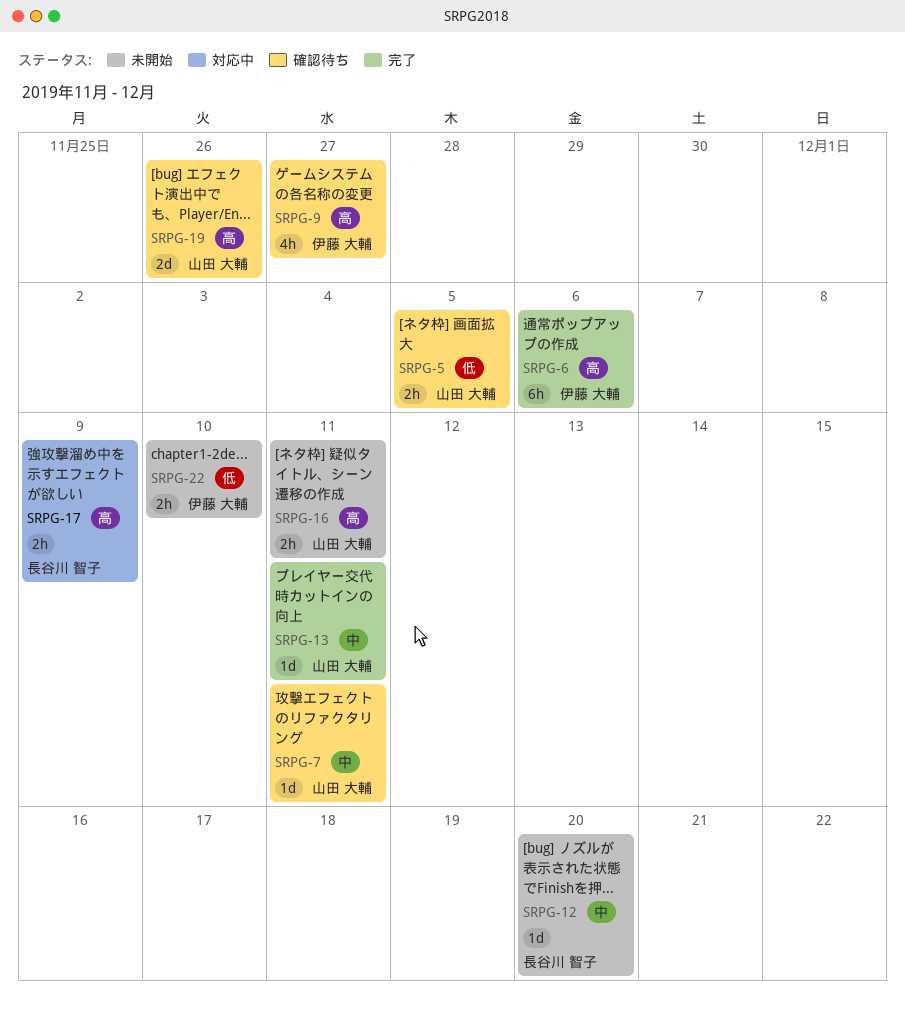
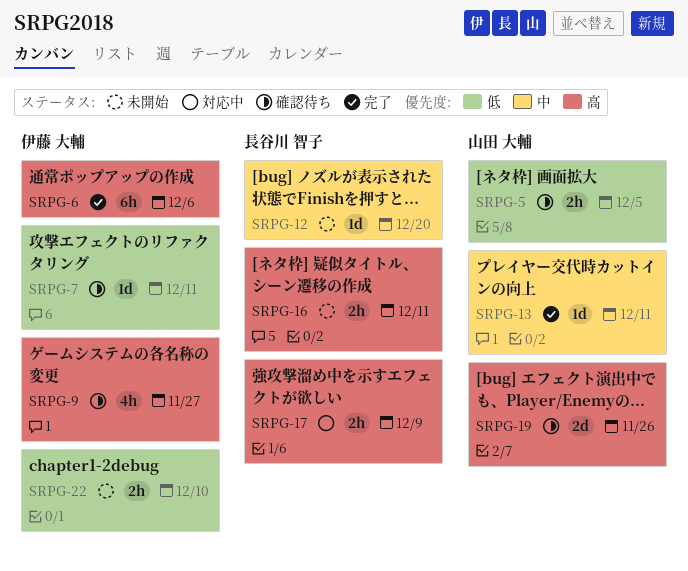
SRPG-7, owner: 山田 大輔 -> 伊藤 大輔
SRPG-7, priority: 中 -> 低
SRPG-16, owner: 山田 大輔 -> 長谷川 智子

